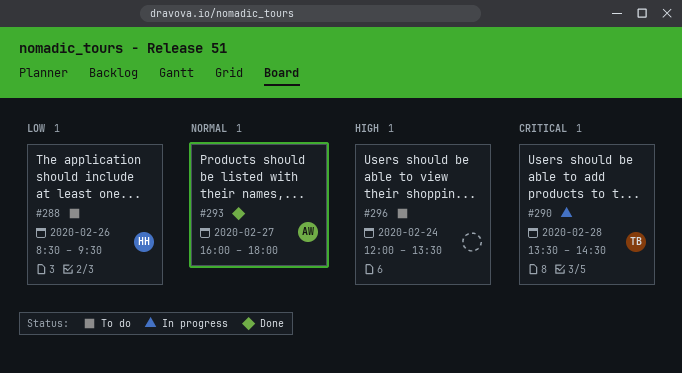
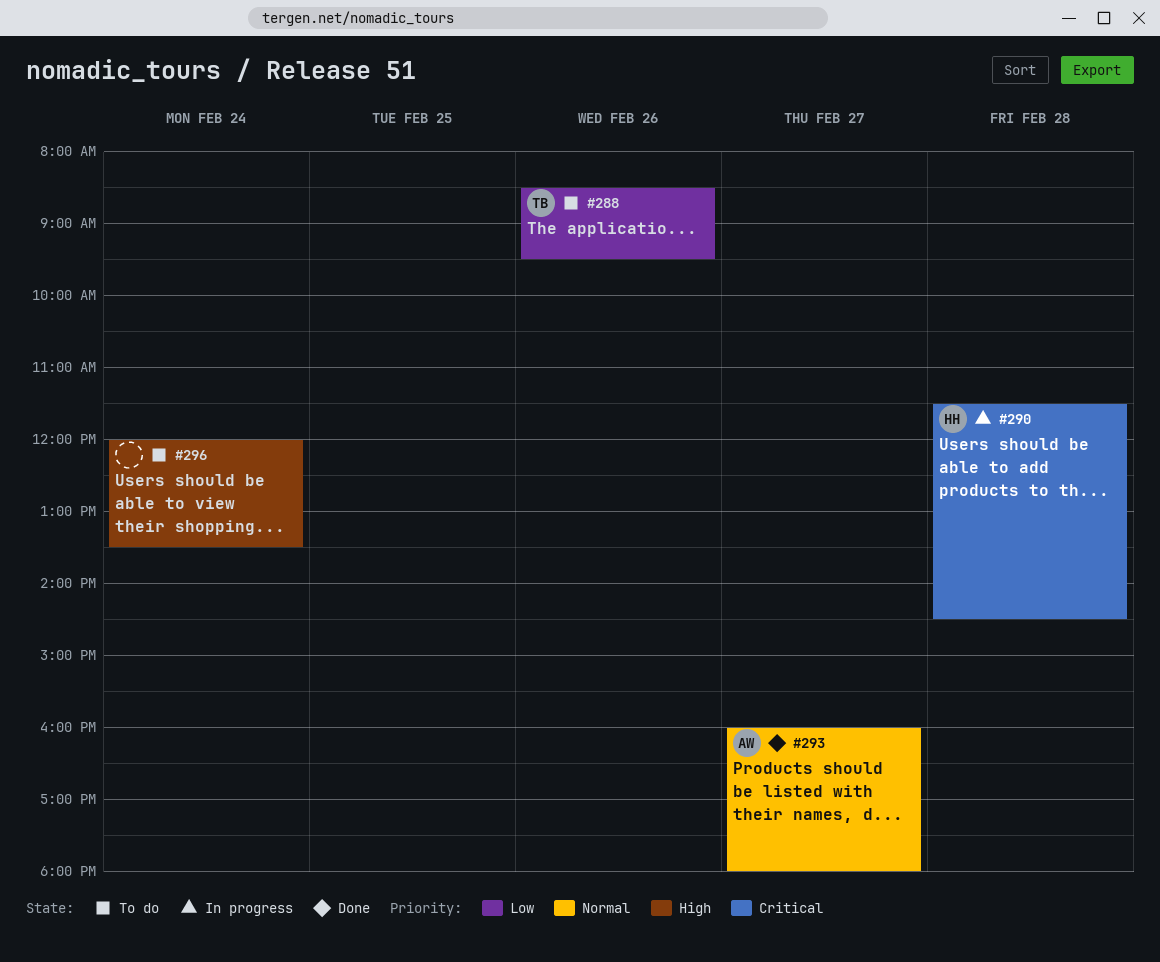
#288, owner: HH -> TB
#290, owner: TB -> HH
#290, begins: 13:30 -> 11:30

